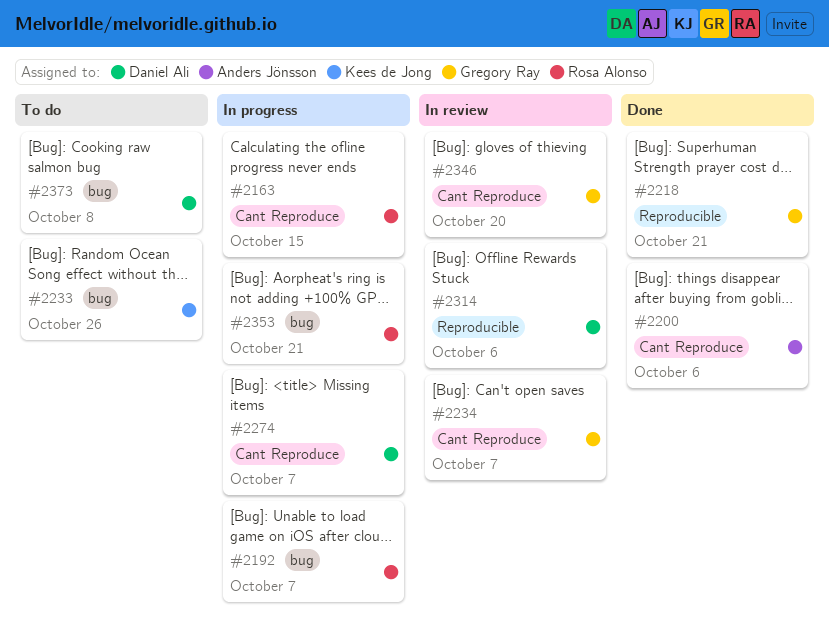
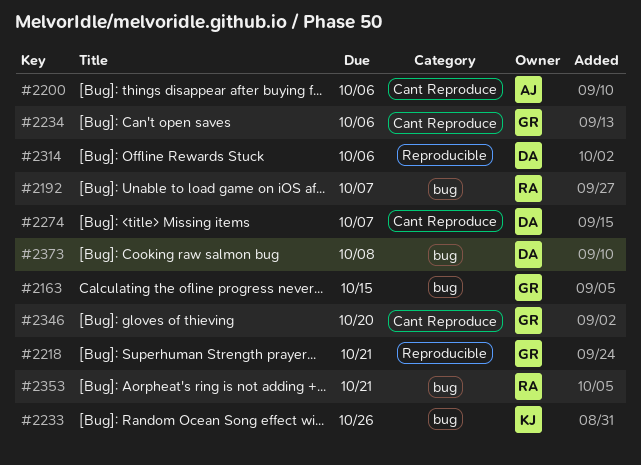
#2163, owner: Rosa Alonso -> Gregory Ray
#2163, label: Cant Reproduce -> bug
#2234, due: Oct 7 -> Oct 6

